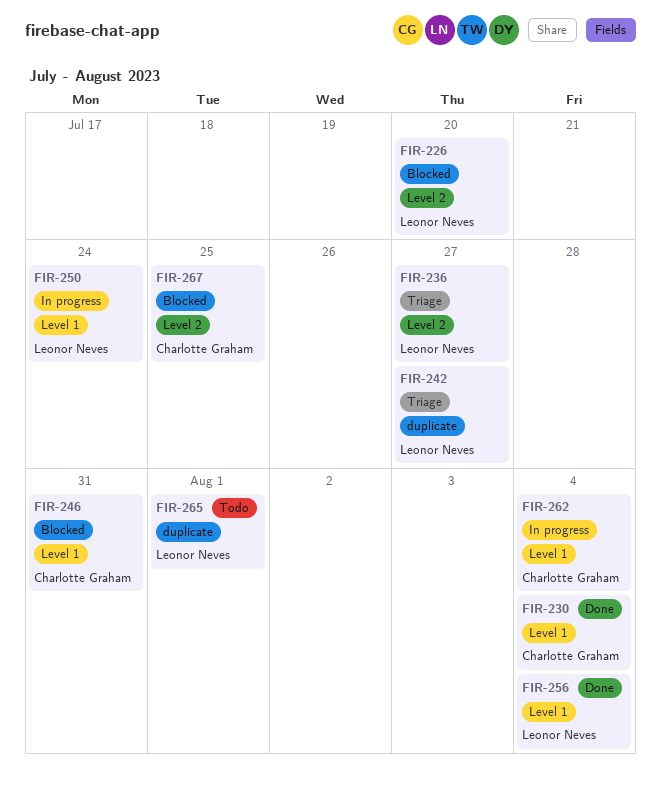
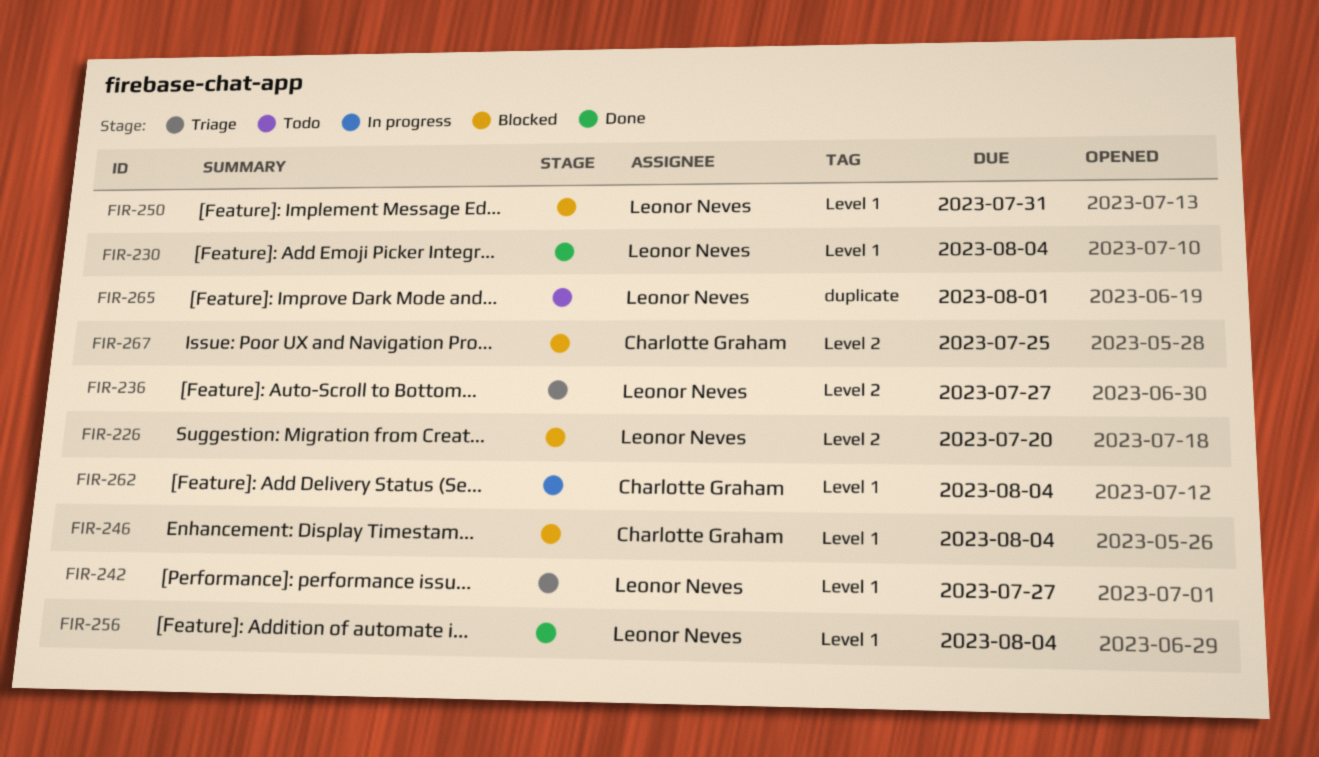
FIR-230, owner: Charlotte Graham -> Leonor Neves
FIR-242, label: duplicate -> Level 1
FIR-246, due: Jul 31 -> Aug 4
FIR-250, status: In progress -> Blocked
FIR-250, due: Jul 24 -> Jul 31

